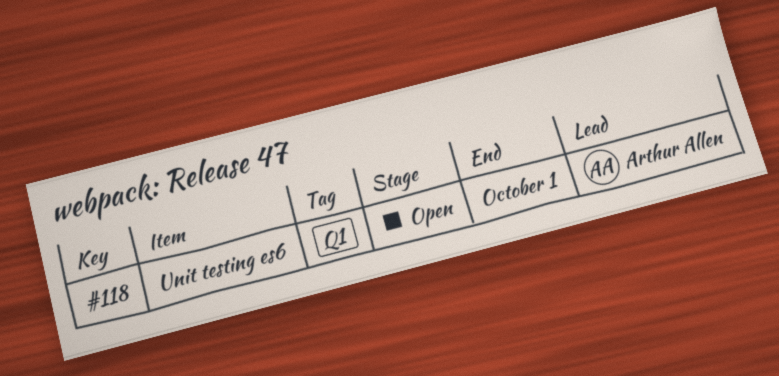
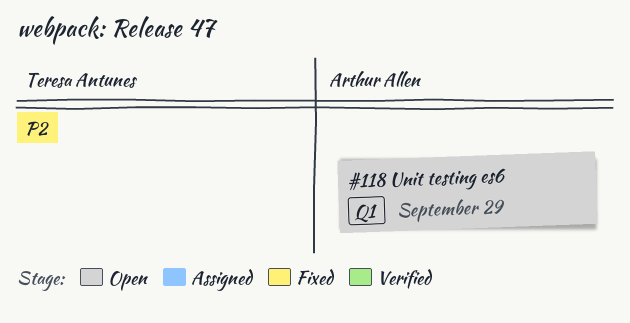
#118, due: Oct 1 -> Sep 29

